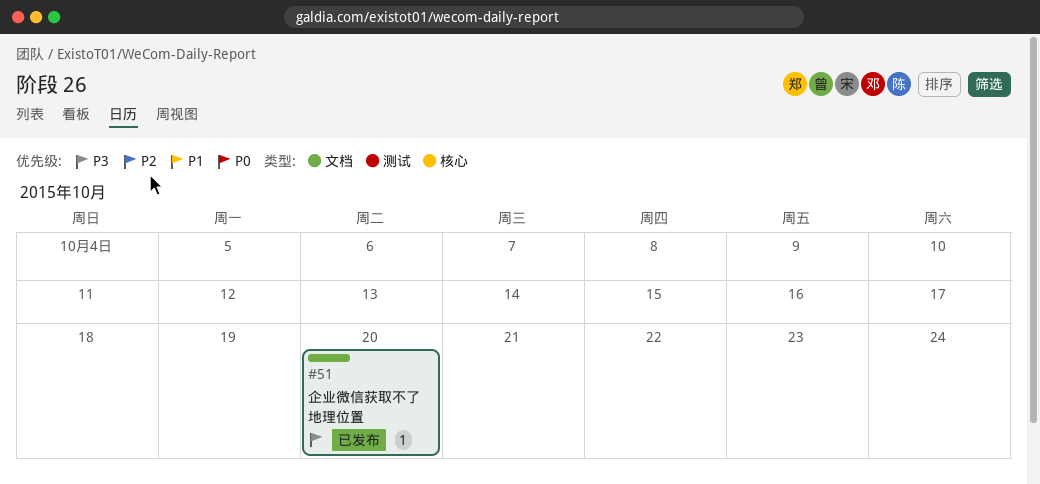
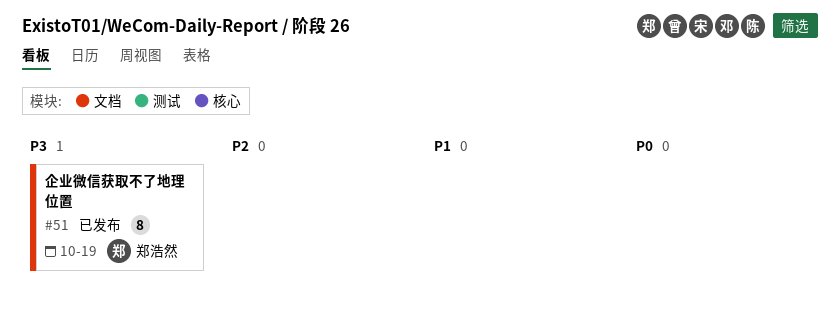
#51, estimate: 1 -> 8
#51, due: Oct 20 -> Oct 19

